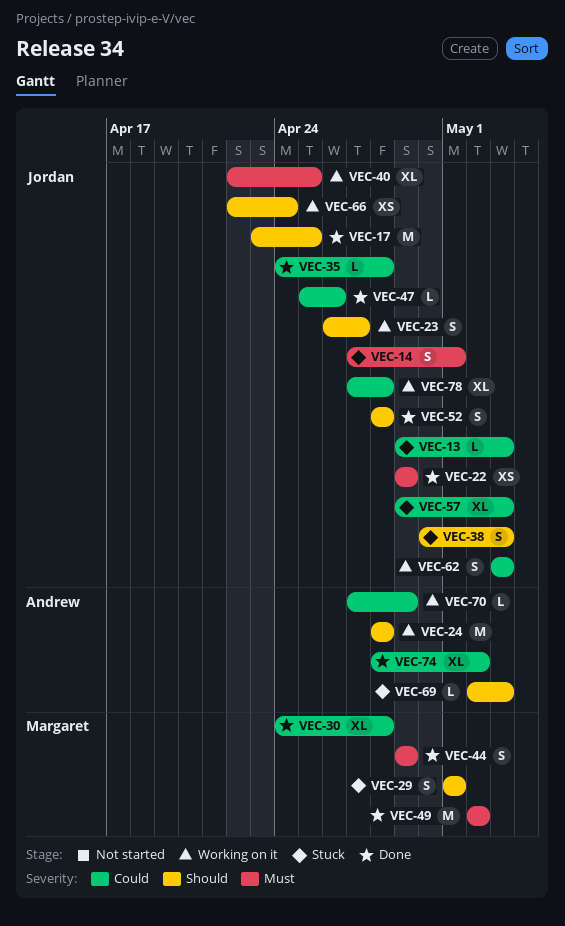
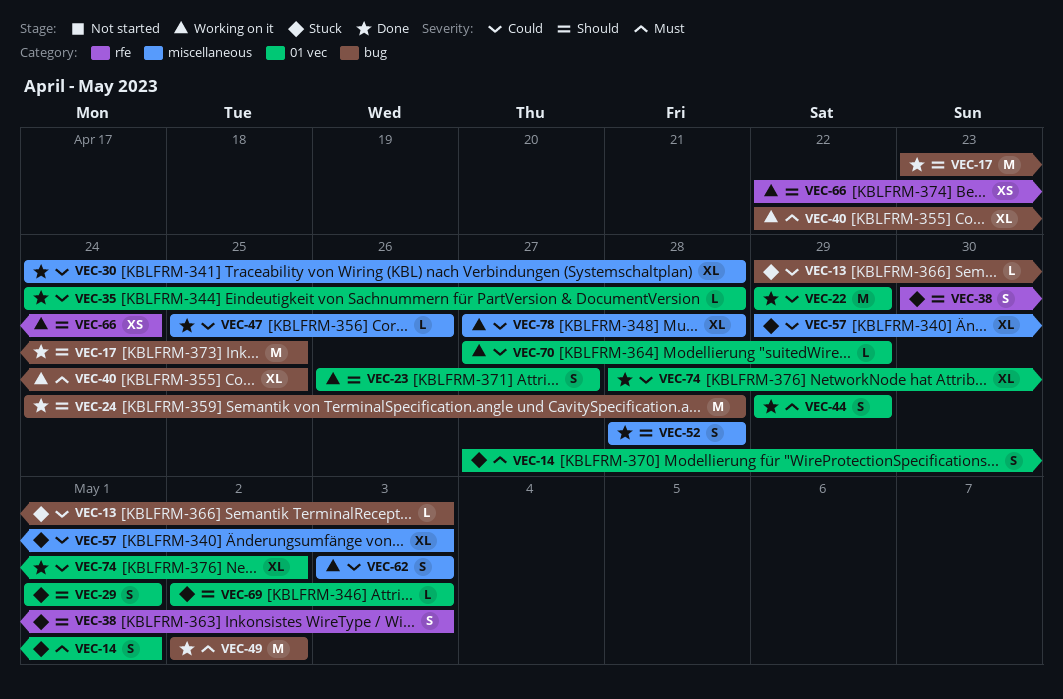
VEC-22, priority: Must -> Could
VEC-22, estimate: XS -> M
VEC-24, status: Working on it -> Done
VEC-24, start: Apr 28 -> Apr 24

